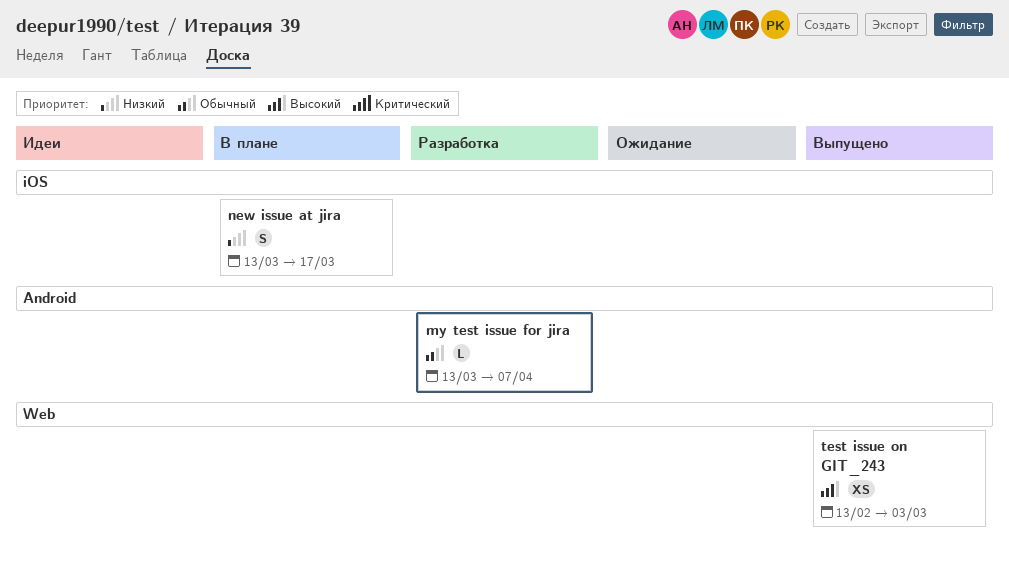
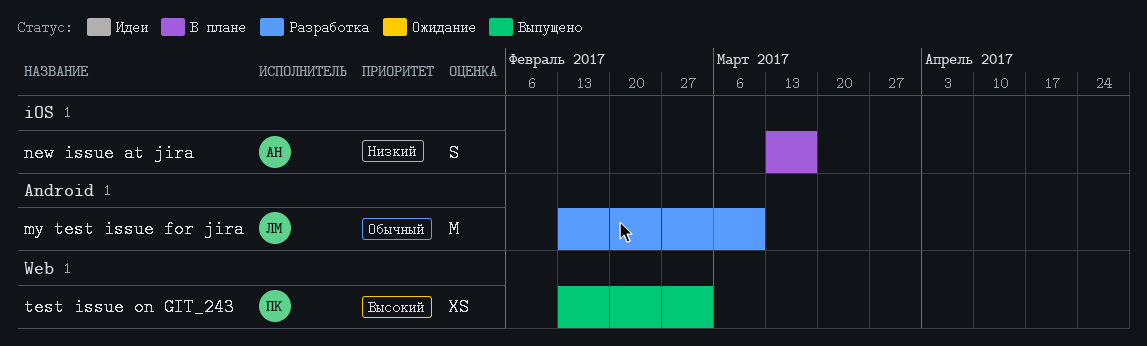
my test issue for jira, estimate: L -> M
my test issue for jira, start: Mar 13 -> Feb 13
my test issue for jira, due: Apr 7 -> Mar 10

